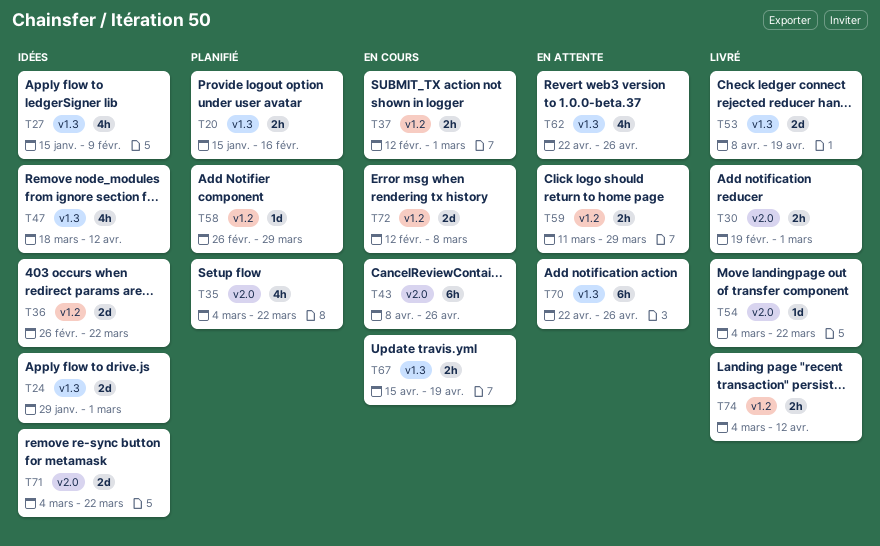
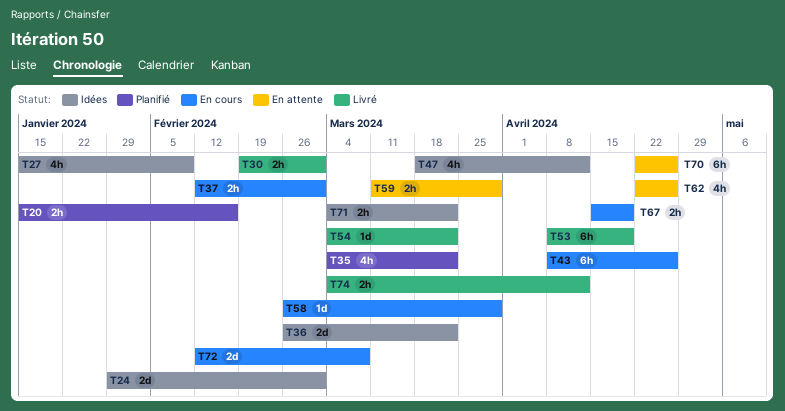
T53, estimate: 2d -> 6h
T58, status: Planifié -> En cours
T71, estimate: 2d -> 2h

